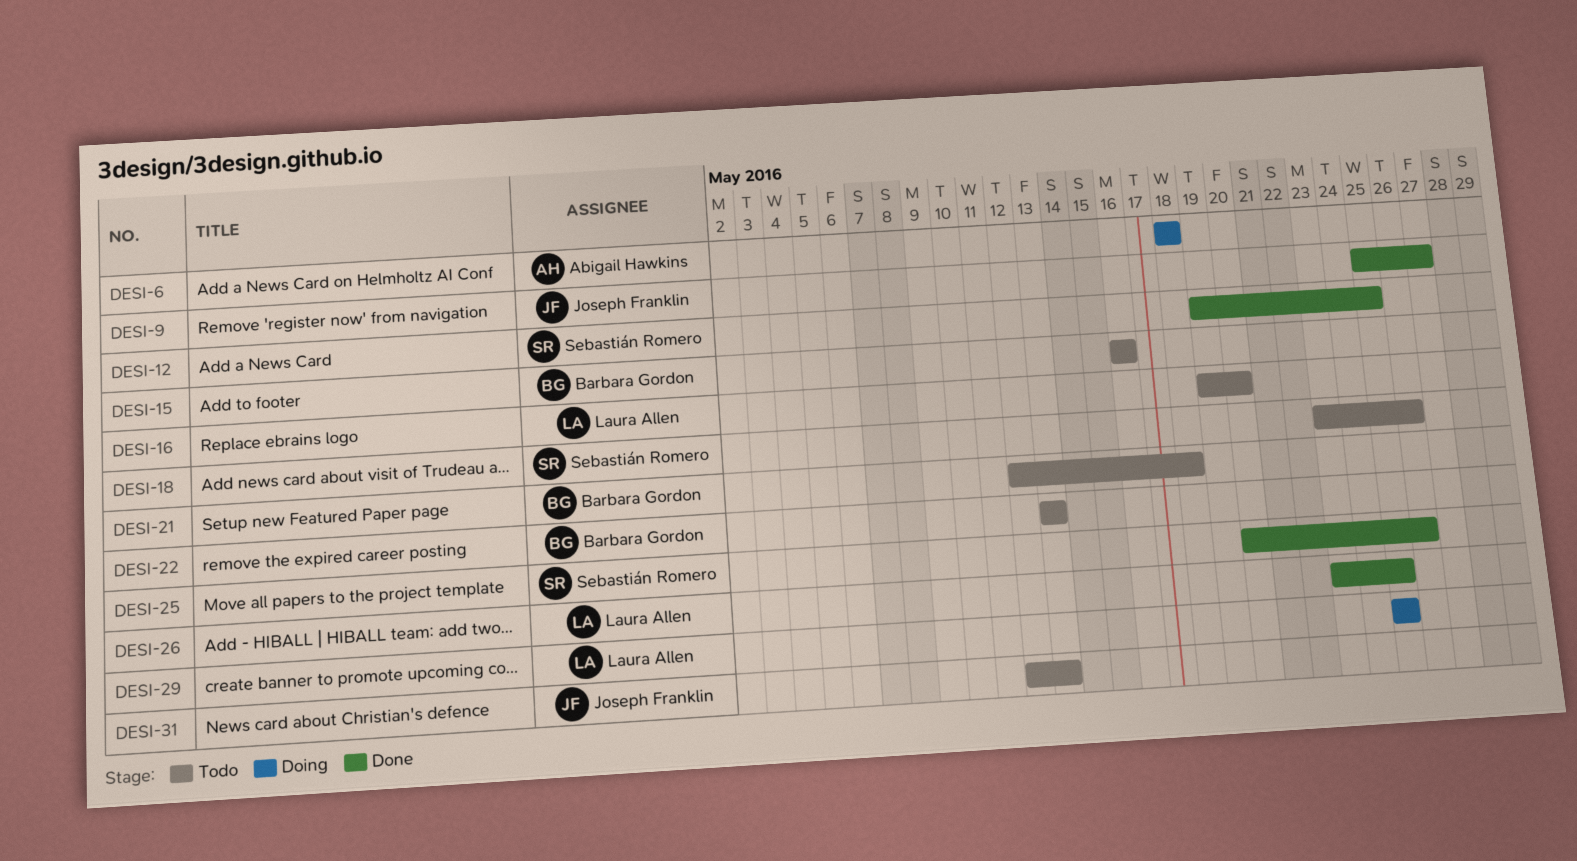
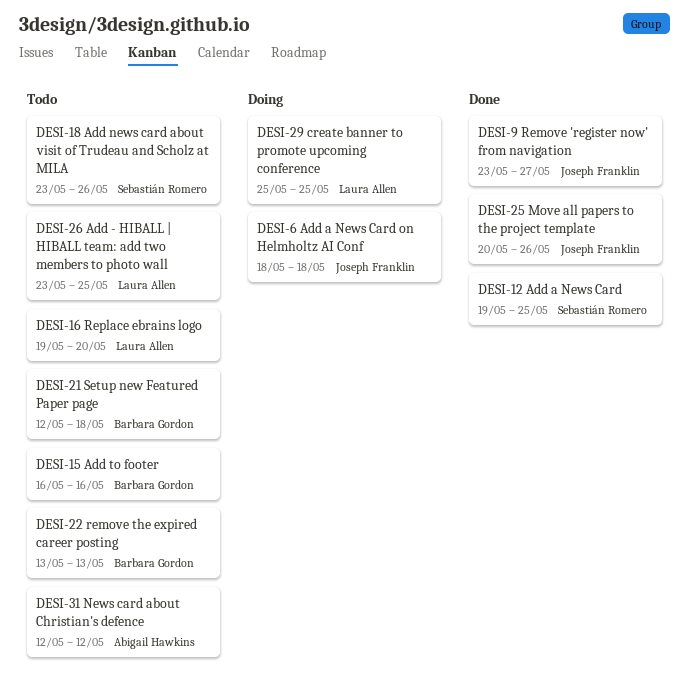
DESI-6, owner: Abigail Hawkins -> Joseph Franklin
DESI-9, start: May 25 -> May 23
DESI-25, owner: Sebastián Romero -> Joseph Franklin
DESI-26, status: Done -> Todo
DESI-31, owner: Joseph Franklin -> Abigail Hawkins
DESI-31, due: May 13 -> May 12

